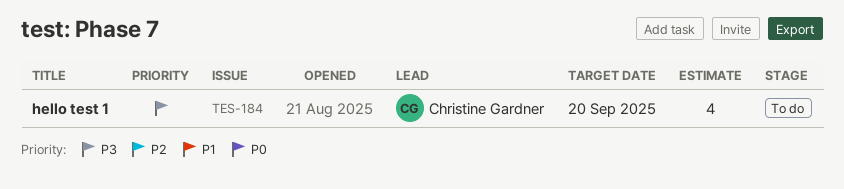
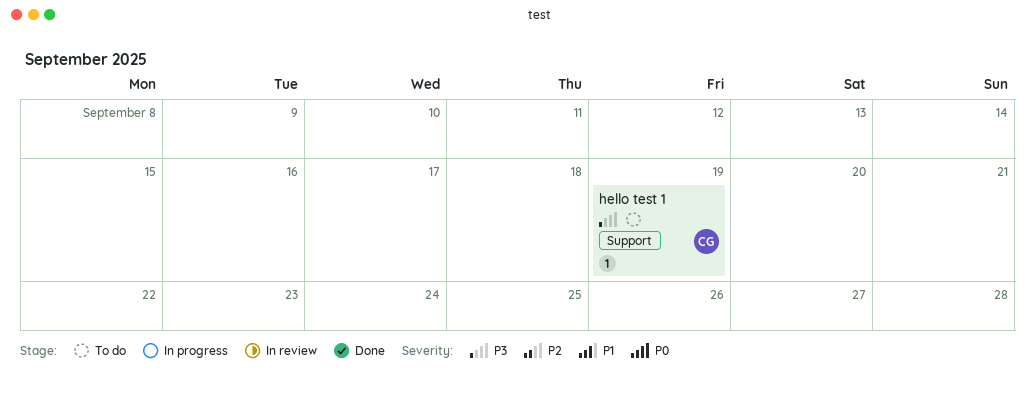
hello test 1, estimate: 4 -> 1
hello test 1, due: Sep 20 -> Sep 19

